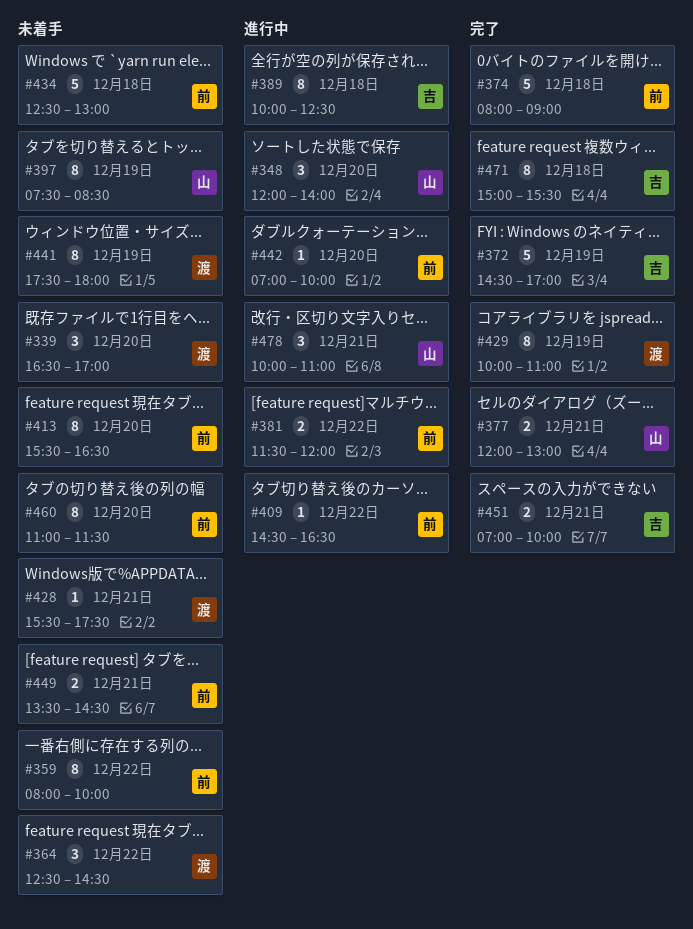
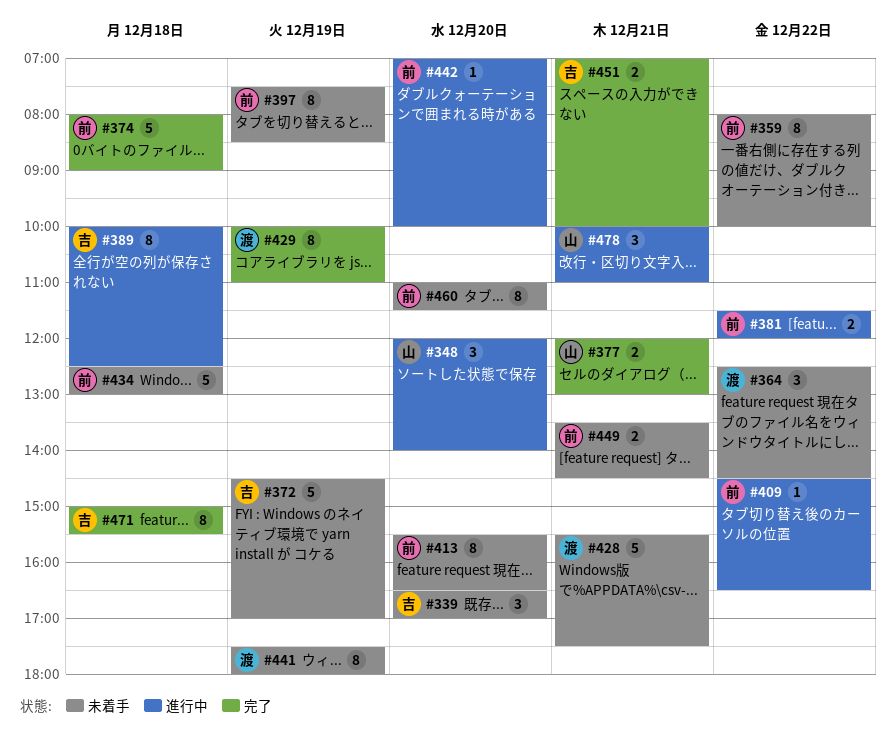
#339, owner: 渡 -> 吉
#372, status: 完了 -> 未着手
#397, owner: 山 -> 前
#428, estimate: 1 -> 5

